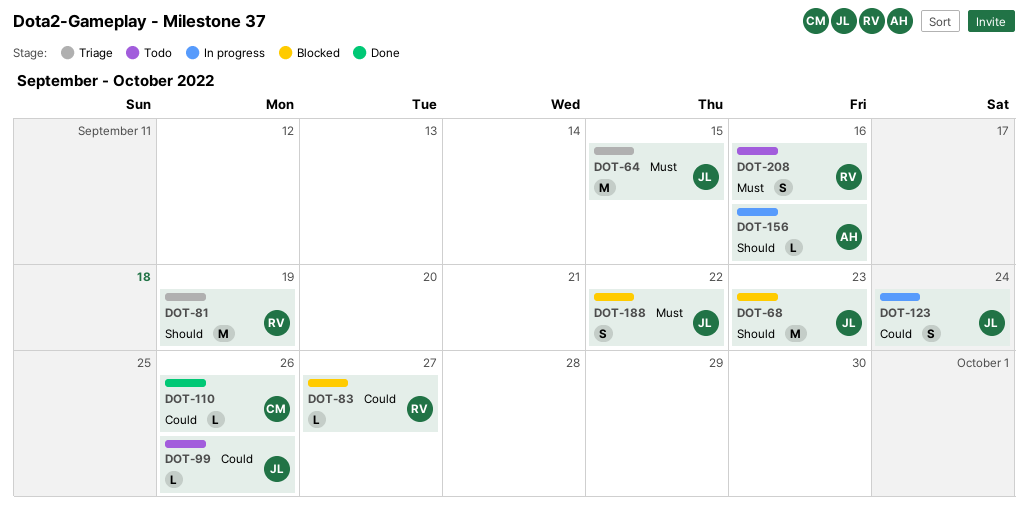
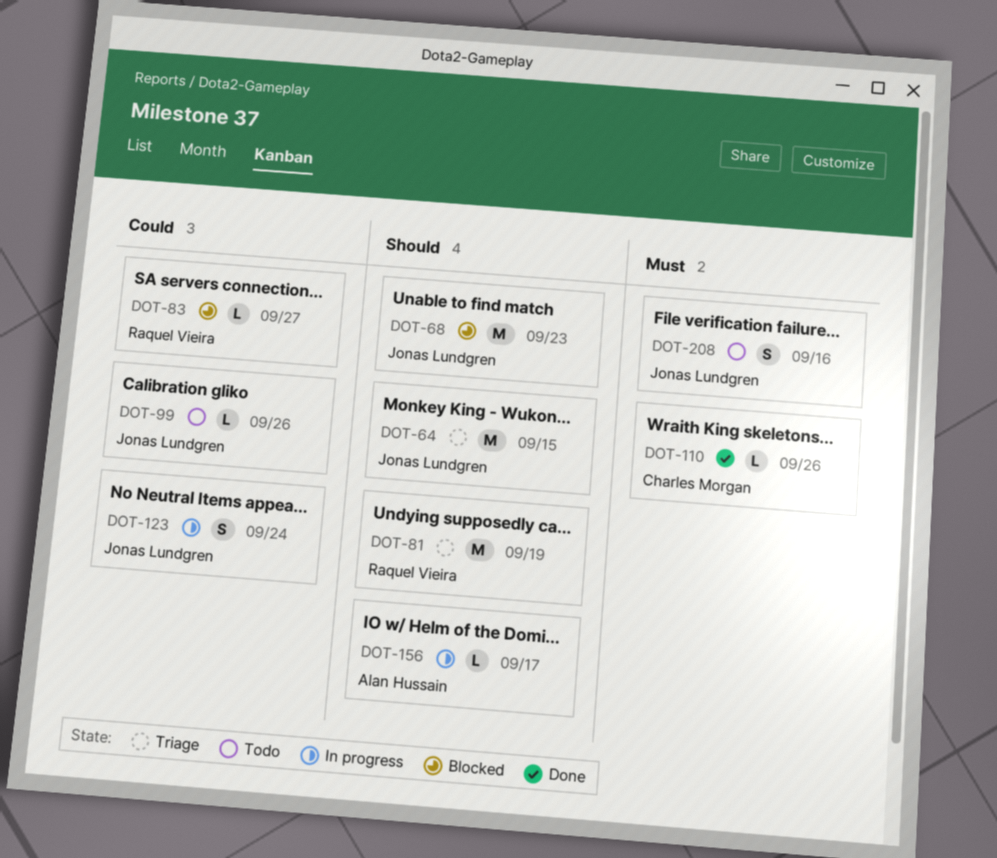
DOT-64, priority: Must -> Should
DOT-110, priority: Could -> Must
DOT-156, due: Sep 16 -> Sep 17
DOT-188: present -> none
DOT-208, owner: Raquel Vieira -> Jonas Lundgren

